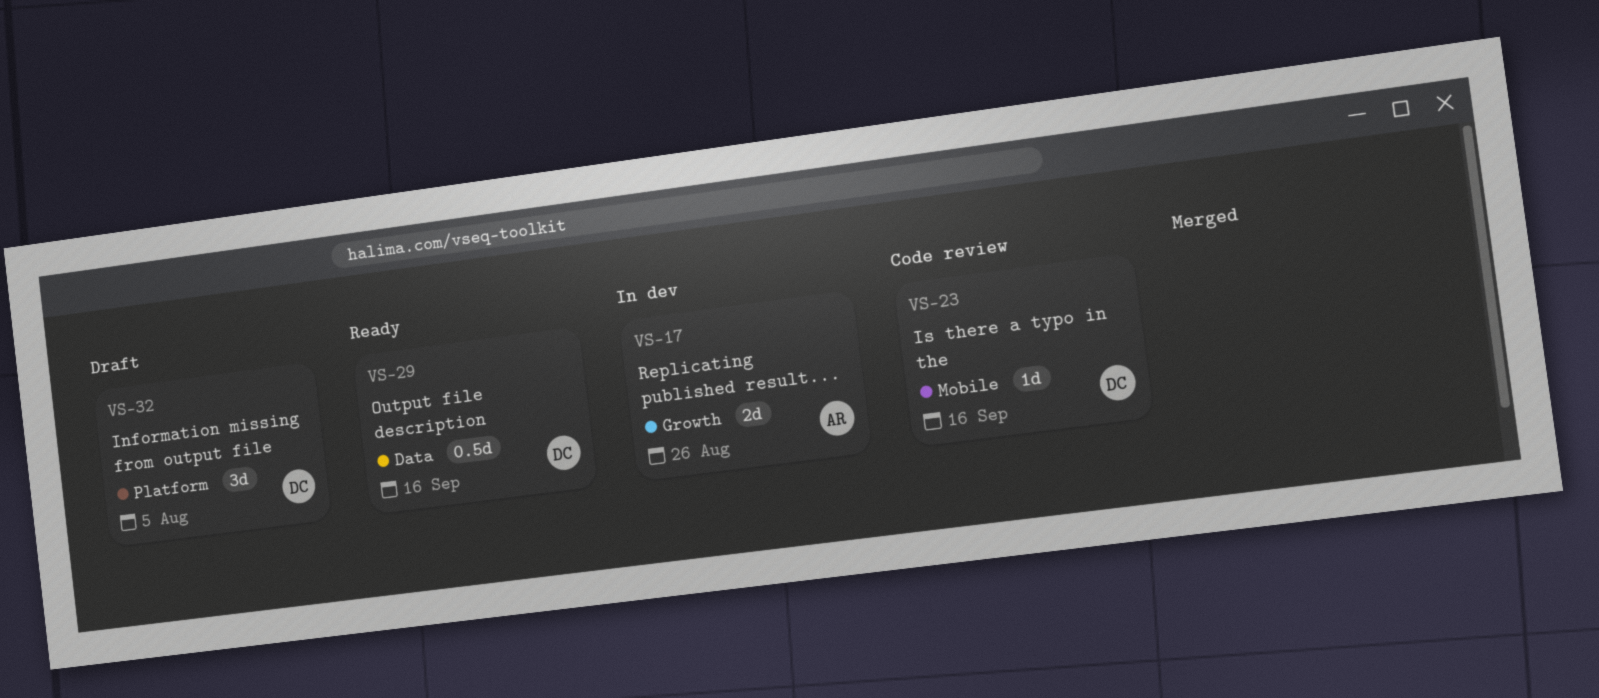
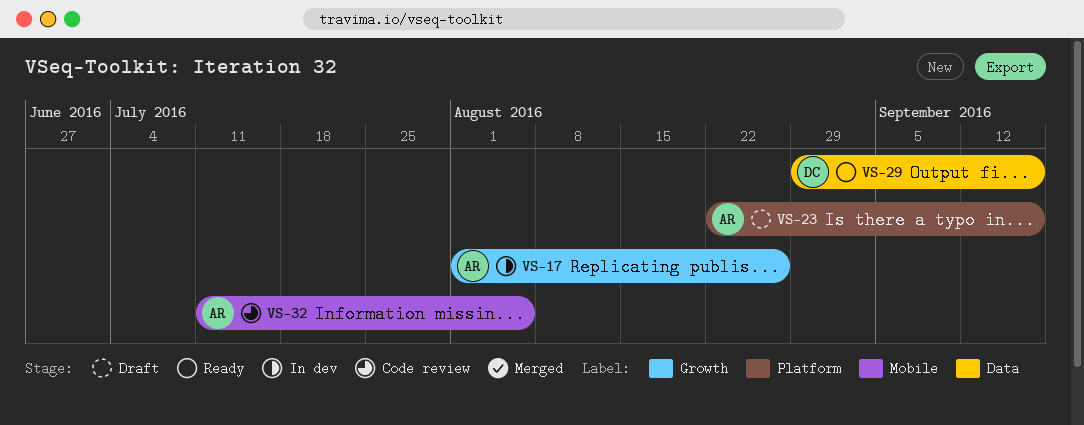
VS-23, status: Code review -> Draft
VS-23, owner: DC -> AR
VS-23, label: Mobile -> Platform
VS-32, status: Draft -> Code review
VS-32, owner: DC -> AR
VS-32, label: Platform -> Mobile

